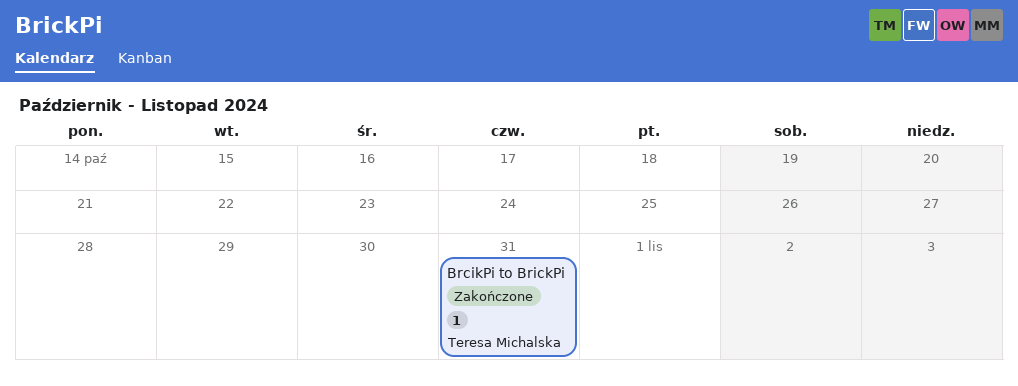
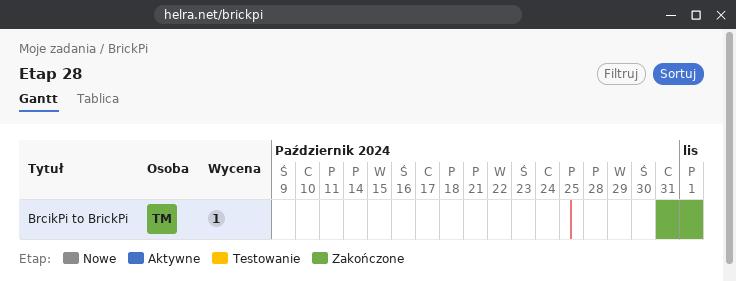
BrcikPi to BrickPi, due: Oct 31 -> Nov 1

